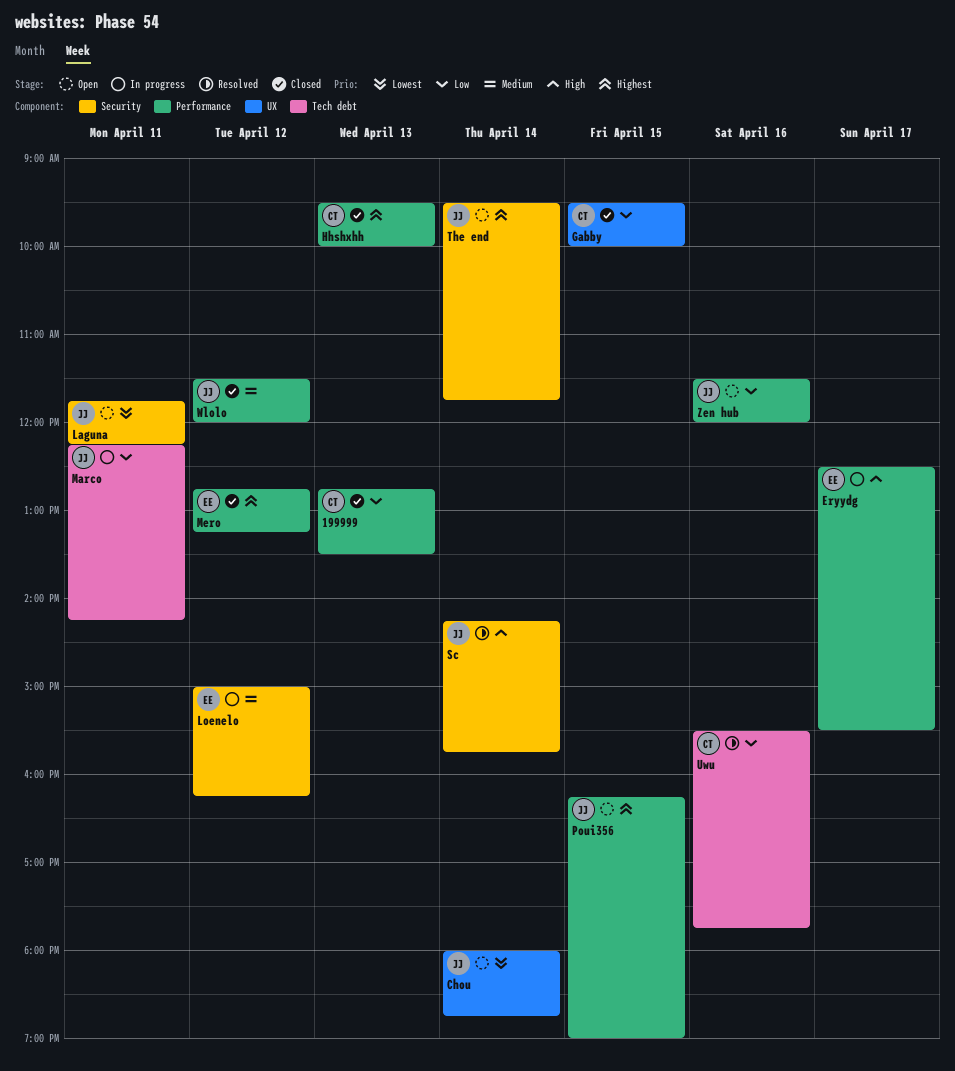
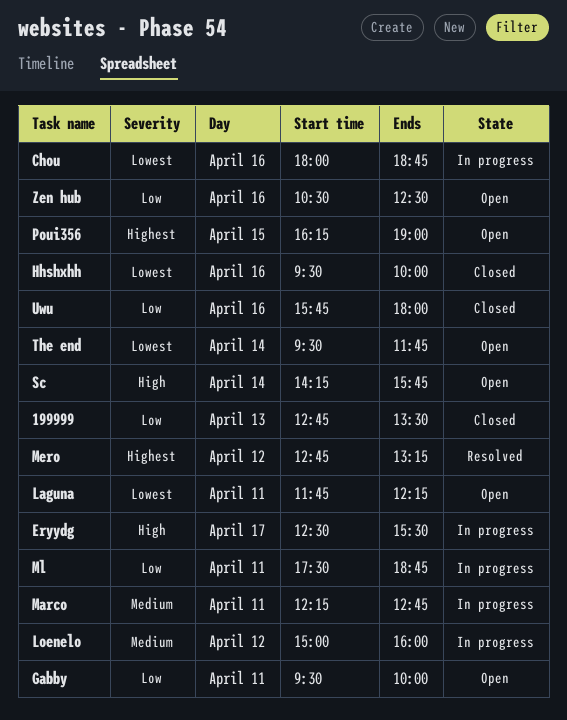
Chou, status: Open -> In progress
Chou, day: Apr 14 -> Apr 16
Gabby, status: Closed -> Open
Gabby, day: Apr 15 -> Apr 11
Hhshxhh, priority: Highest -> Lowest
Hhshxhh, day: Apr 13 -> Apr 16
Loenelo, ends: 16:15 -> 16:00
Marco, priority: Low -> Medium
Marco, ends: 14:15 -> 12:45
Mero, status: Closed -> Resolved
Ml: none -> present
Sc, status: Resolved -> Open
The end, priority: Highest -> Lowest
Uwu, status: Resolved -> Closed
Uwu, begins: 15:30 -> 15:45
Uwu, ends: 17:45 -> 18:00
Wlolo: present -> none
Zen hub, begins: 11:30 -> 10:30
Zen hub, ends: 12:00 -> 12:30

